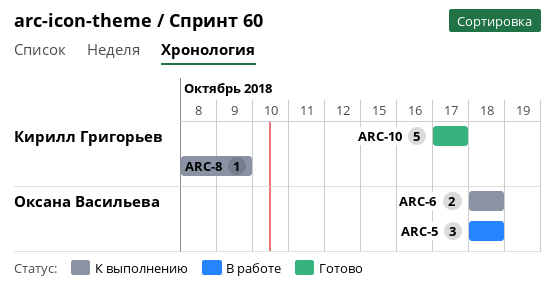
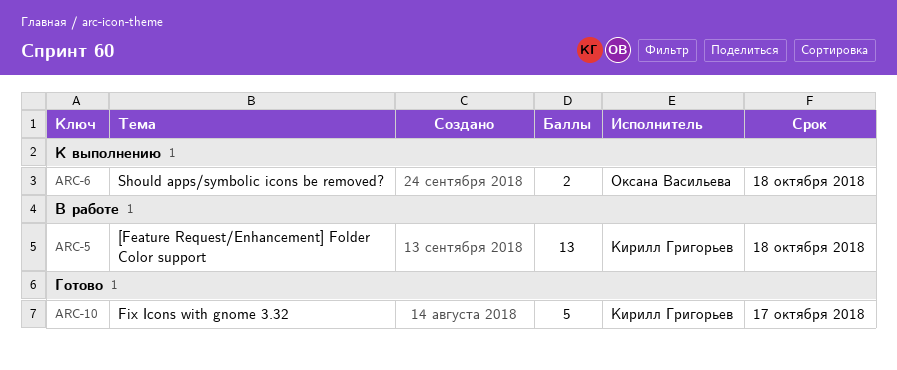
ARC-5, owner: Оксана Васильева -> Кирилл Григорьев
ARC-5, estimate: 3 -> 13
ARC-8: present -> none

